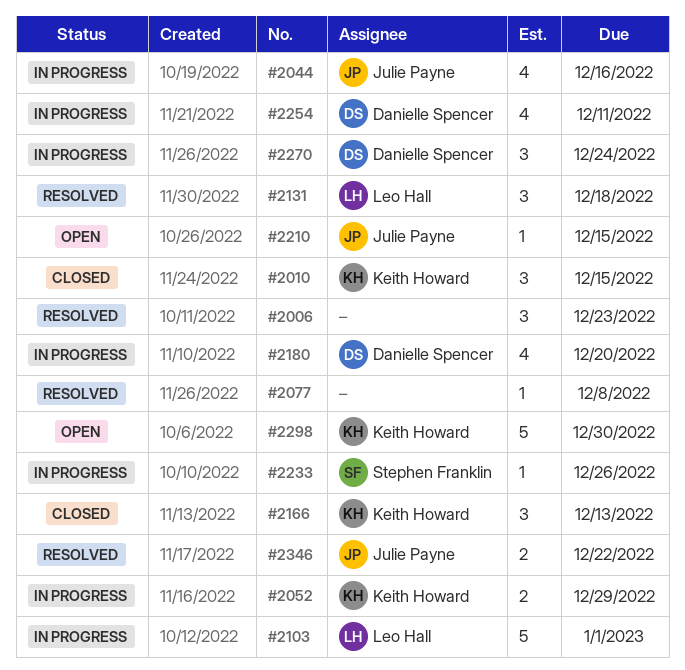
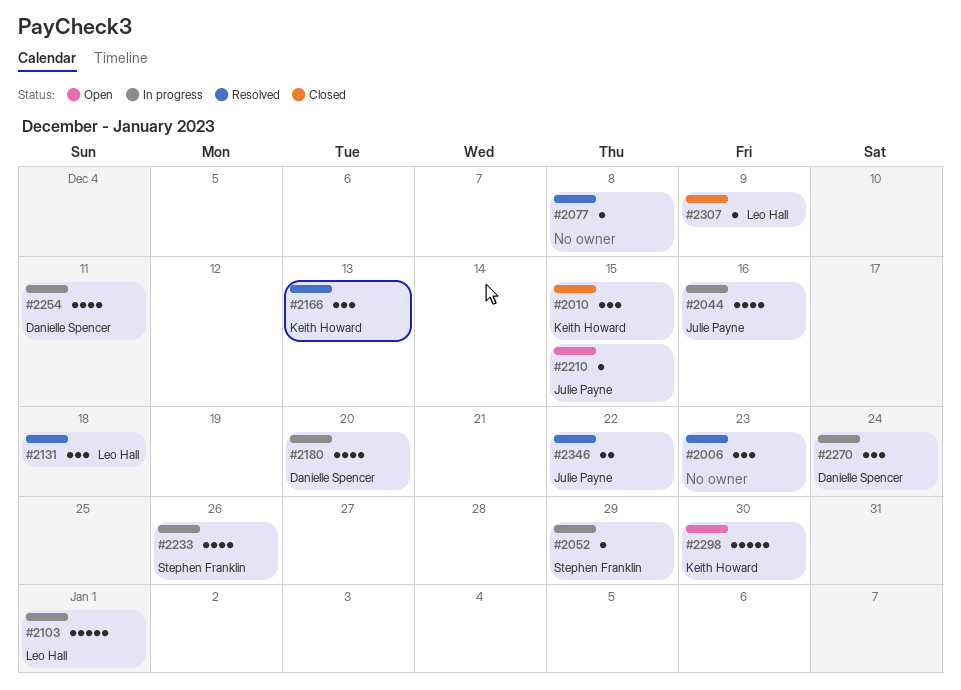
#2052, owner: Keith Howard -> Stephen Franklin
#2052, estimate: 2 -> 1
#2166, status: Closed -> Resolved
#2233, estimate: 1 -> 4
#2307: none -> present

